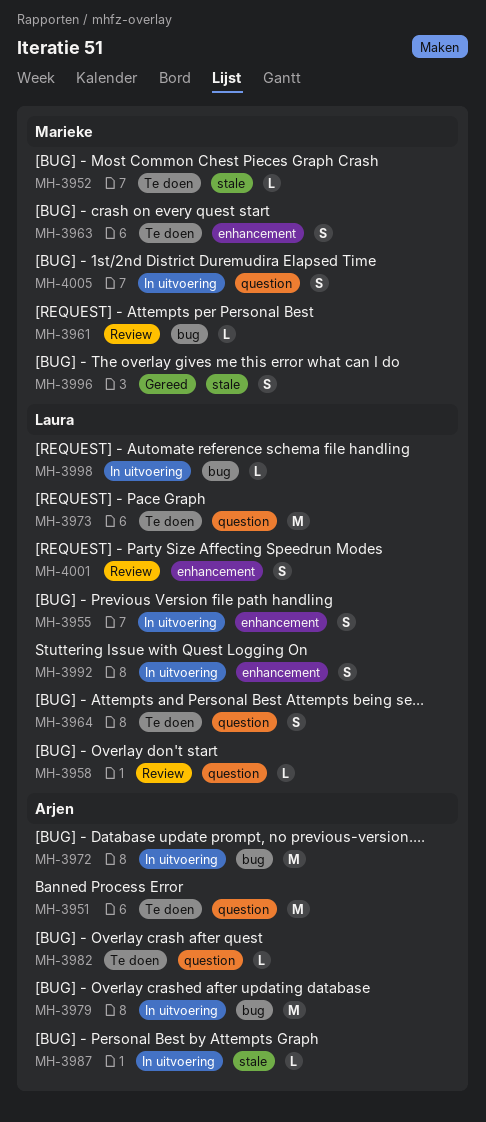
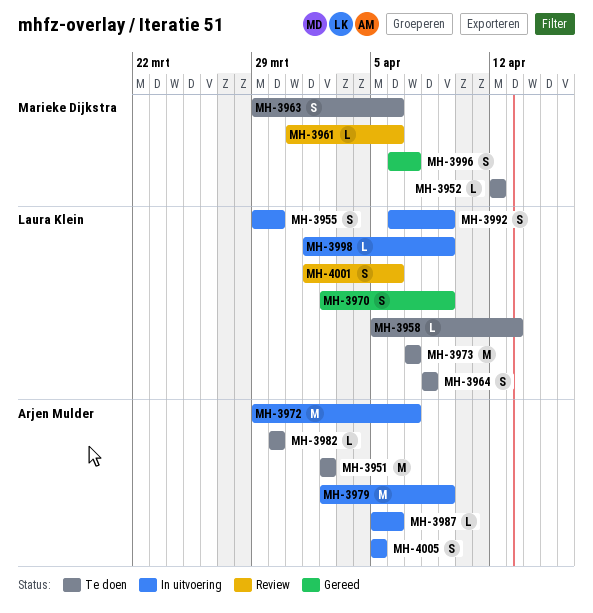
MH-3958, status: Review -> Te doen
MH-3970: none -> present
MH-4005, owner: Marieke Dijkstra -> Arjen Mulder

